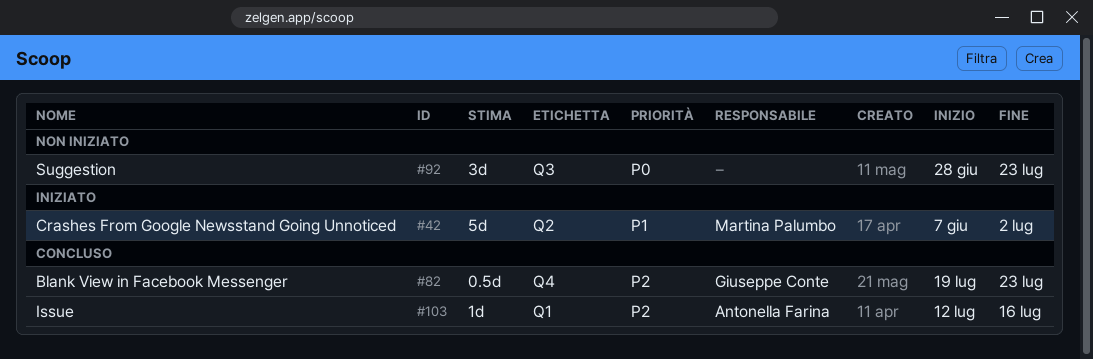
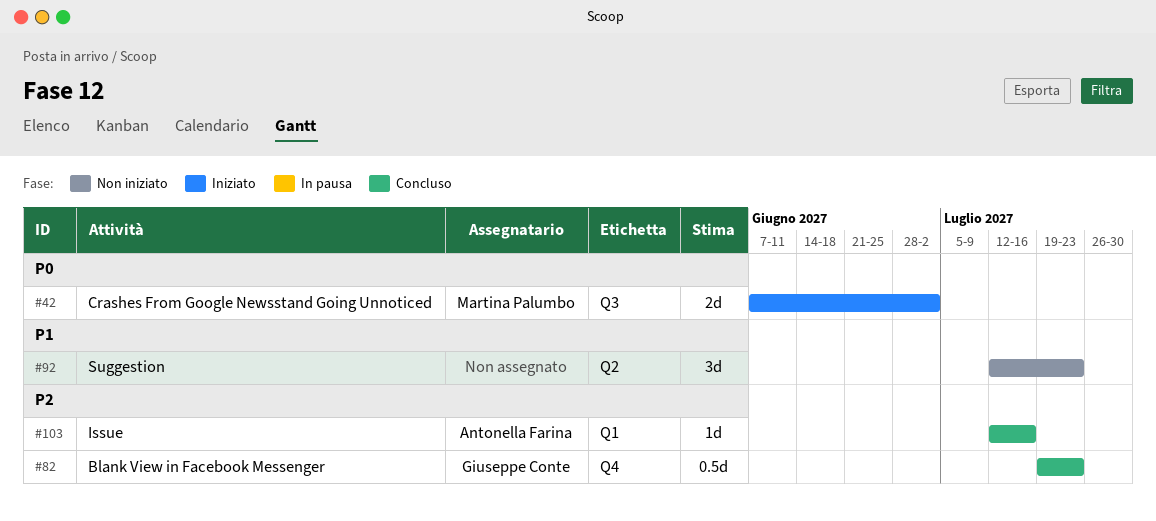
#42, priority: P1 -> P0
#42, label: Q2 -> Q3
#42, estimate: 5d -> 2d
#92, priority: P0 -> P1
#92, label: Q3 -> Q2
#92, start: Jun 28 -> Jul 12

